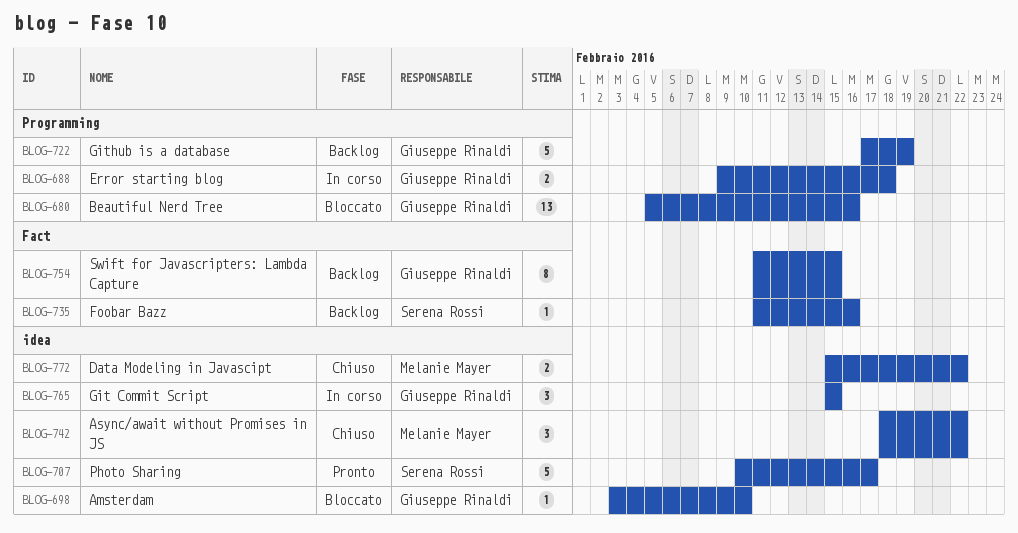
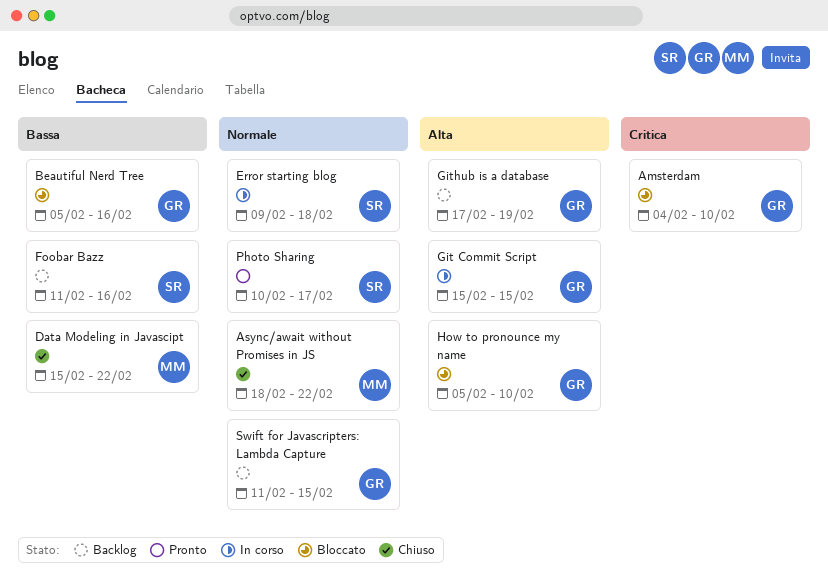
Amsterdam, start: Feb 3 -> Feb 4
Error starting blog, owner: Giuseppe Rinaldi -> Serena Rossi
How to pronounce my name: none -> present

